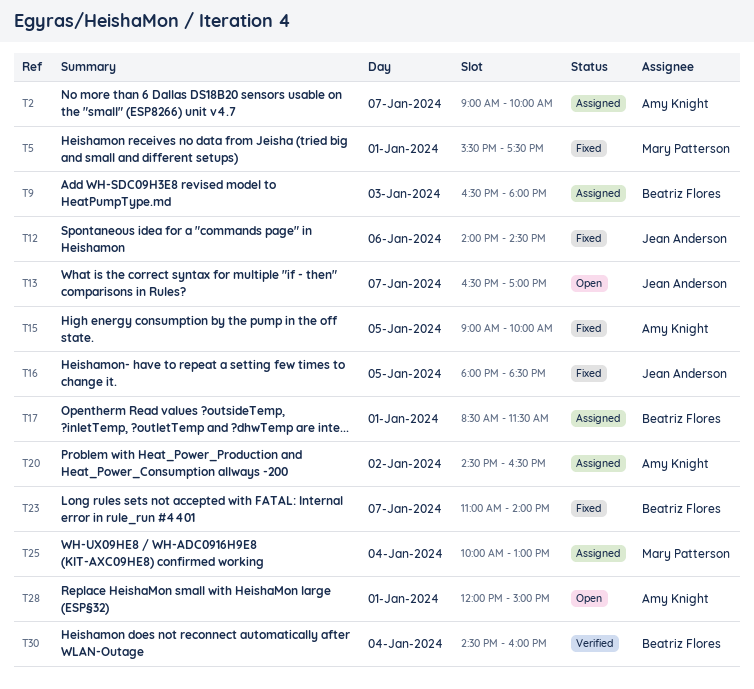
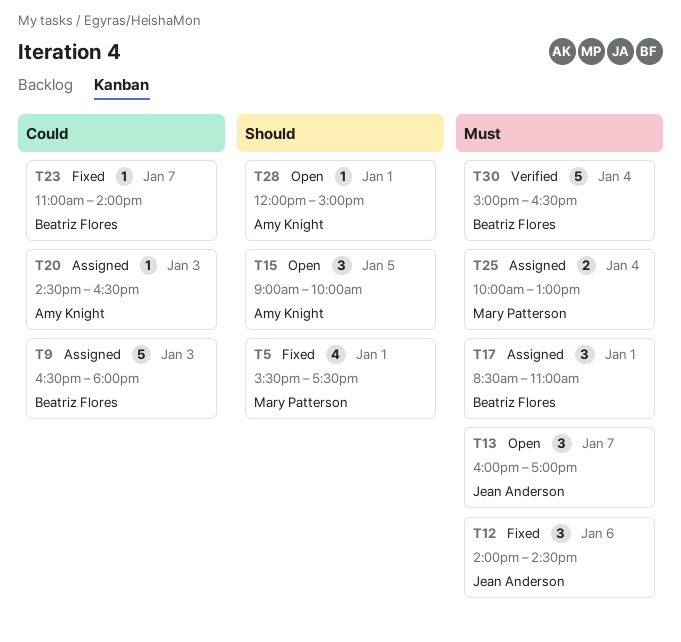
T2: present -> none
T13, begins: 16:30 -> 16:00
T15, status: Fixed -> Open
T16: present -> none
T17, ends: 11:30 -> 11:00
T20, day: Jan 2 -> Jan 3
T30, begins: 14:30 -> 15:00
T30, ends: 16:00 -> 16:30

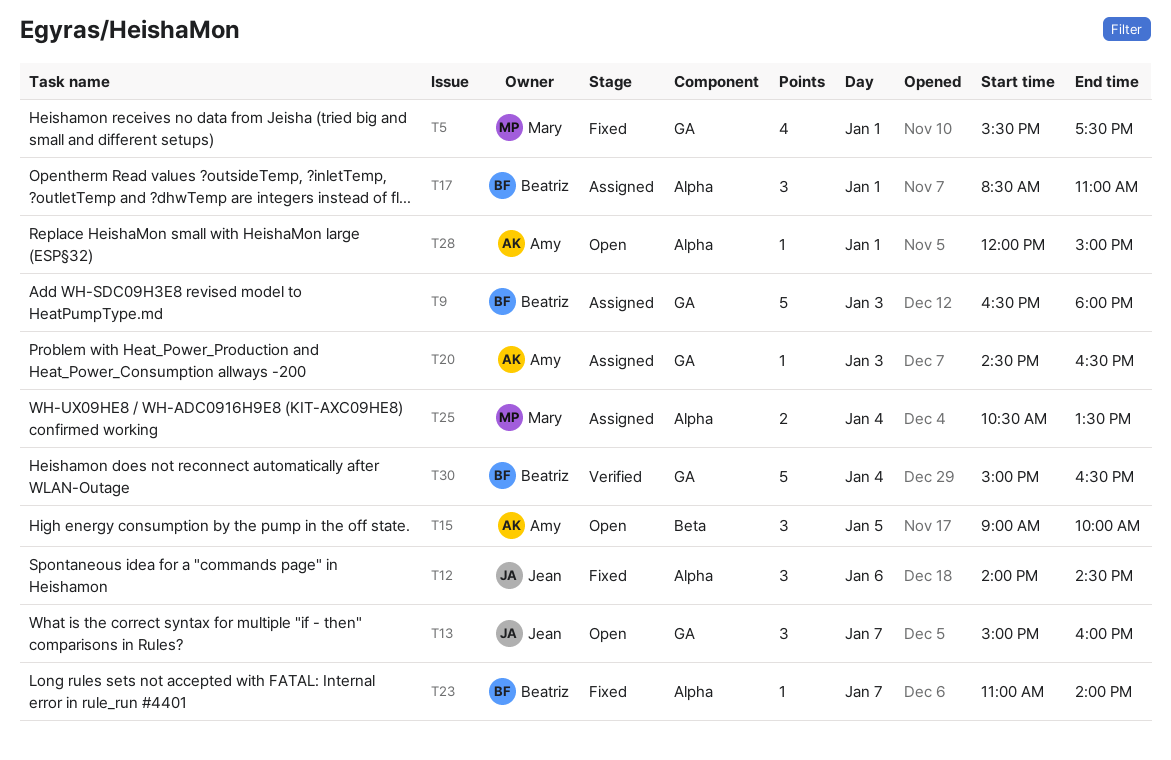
T13, begins: 16:00 -> 15:00
T13, ends: 17:00 -> 16:00
T25, begins: 10:00 -> 10:30
T25, ends: 13:00 -> 13:30

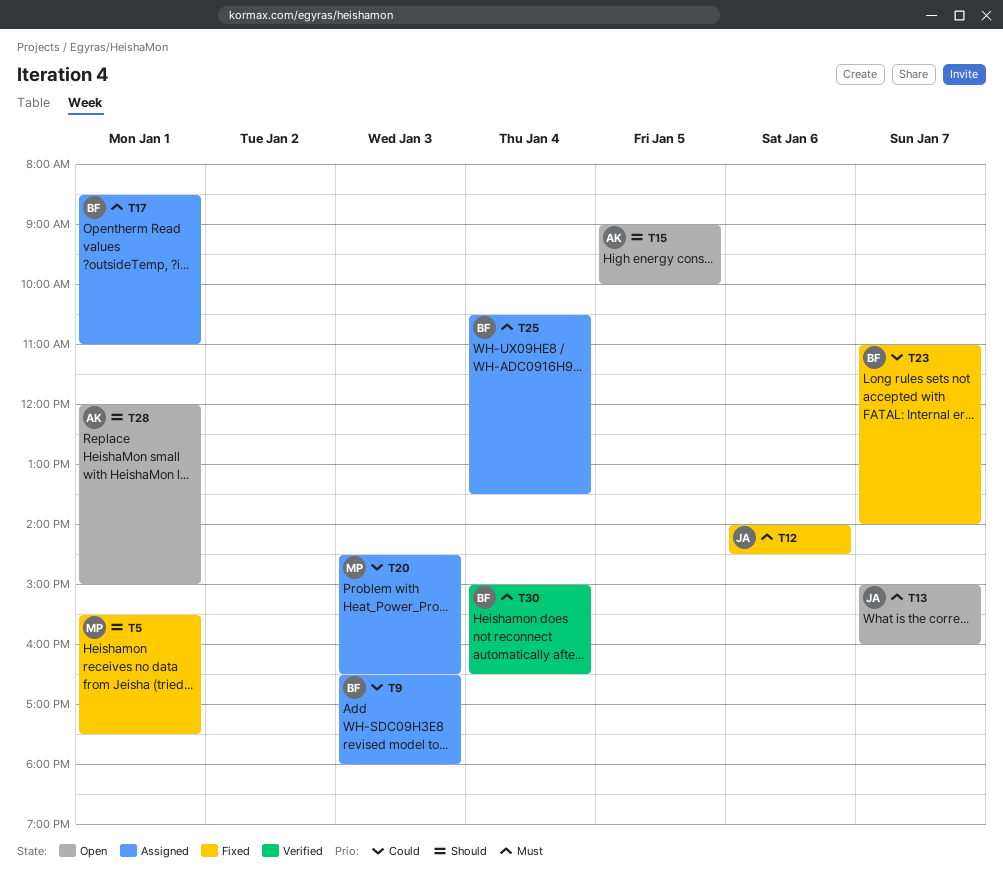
T20, owner: Amy -> Mary
T25, owner: Mary -> Beatriz

